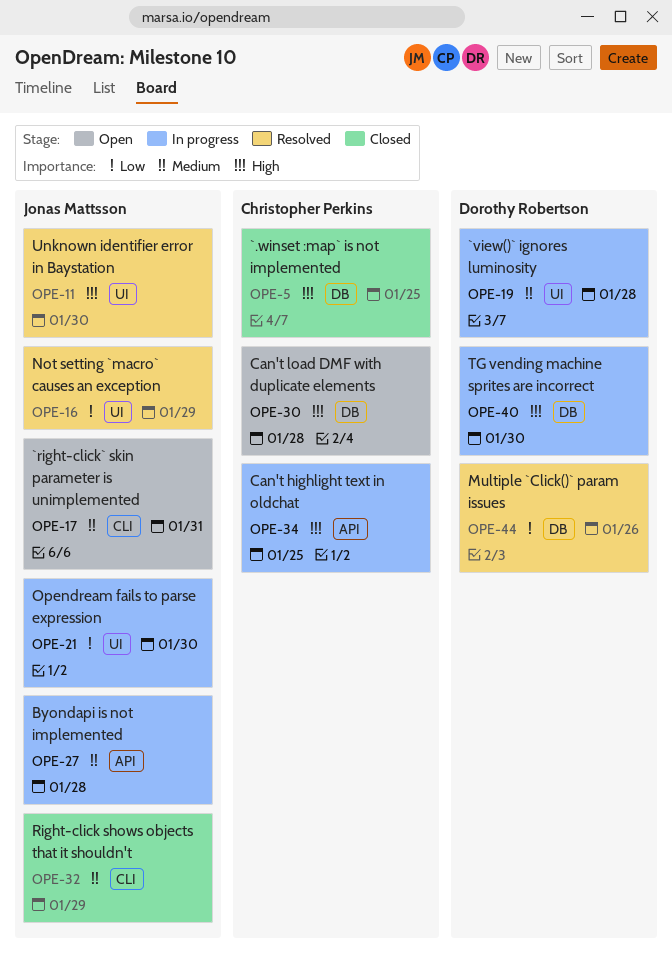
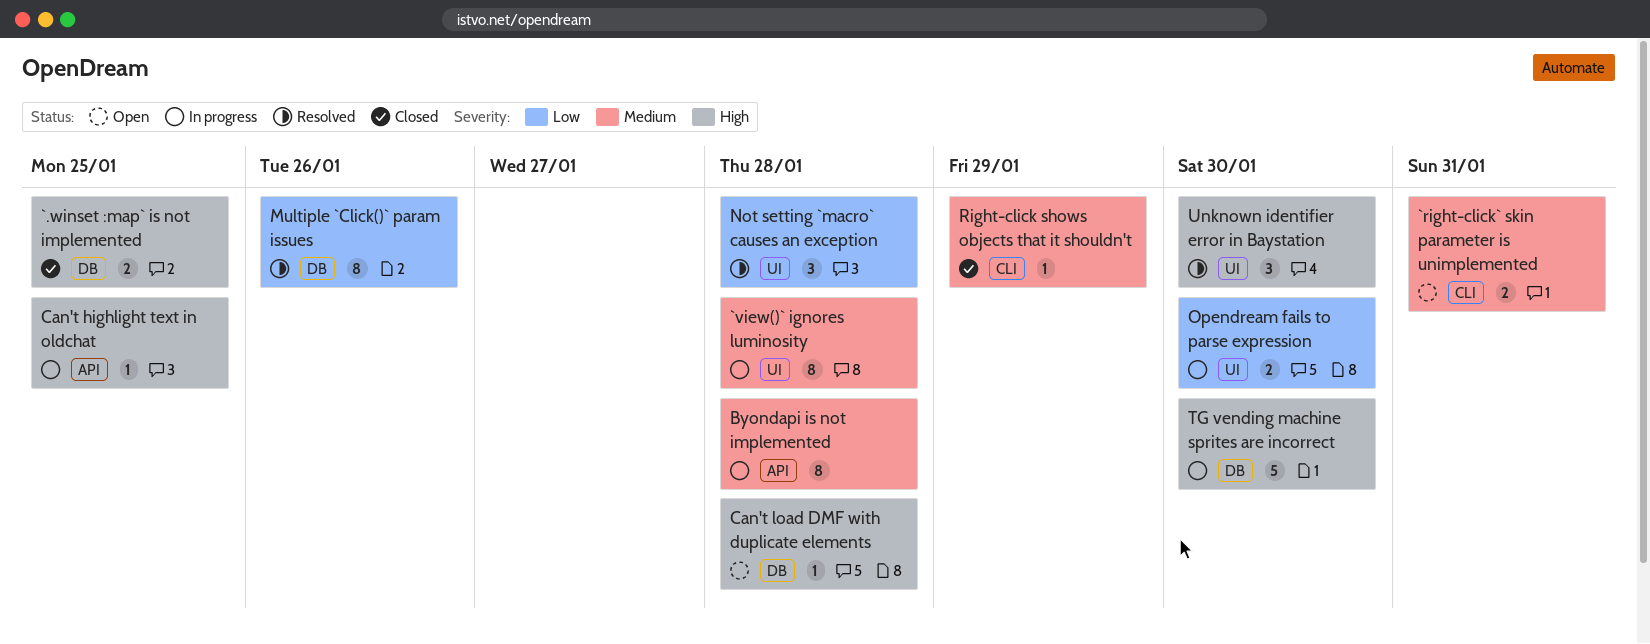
Not setting `macro` causes an exception, due: Jan 29 -> Jan 28

